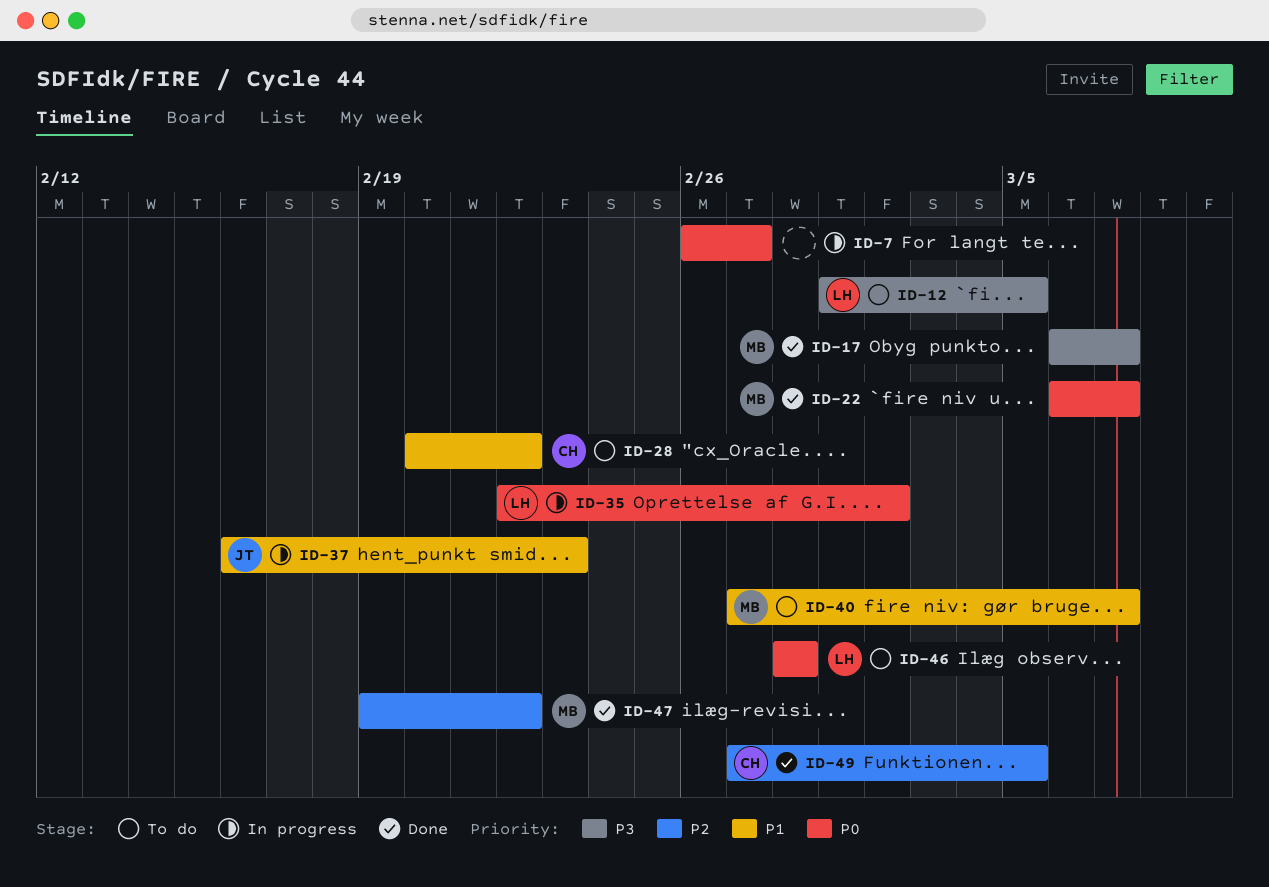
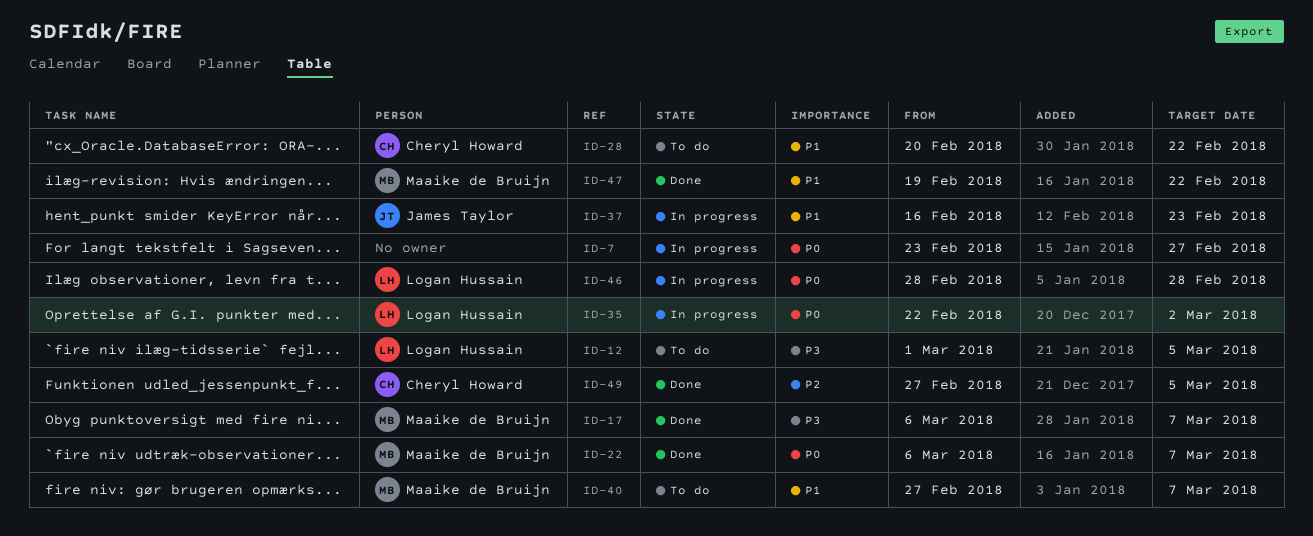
ID-7, start: Feb 26 -> Feb 23
ID-46, status: To do -> In progress
ID-47, priority: P2 -> P1

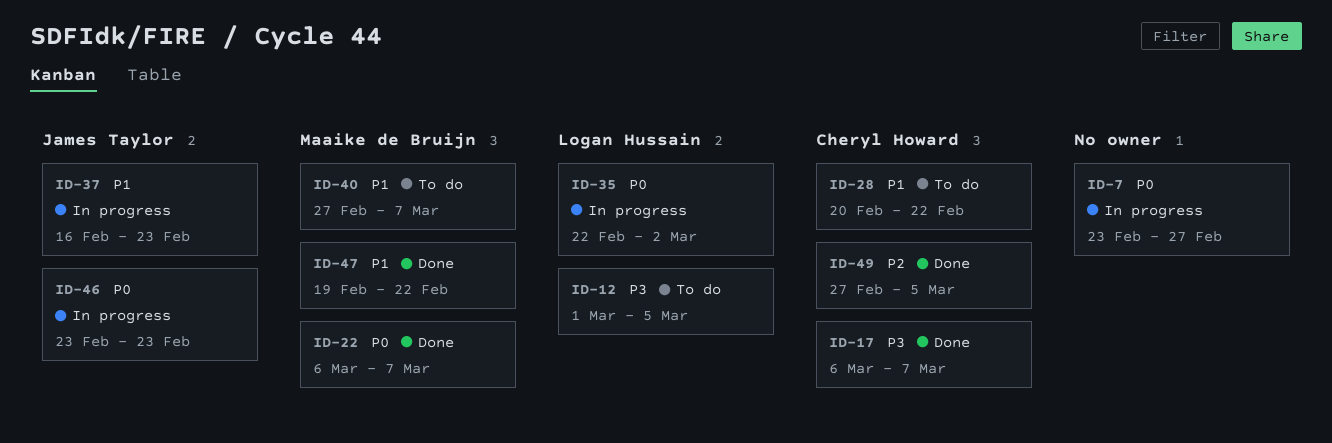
ID-17, owner: Maaike de Bruijn -> Cheryl Howard
ID-46, owner: Logan Hussain -> James Taylor
ID-46, start: Feb 28 -> Feb 23
ID-46, due: Feb 28 -> Feb 23

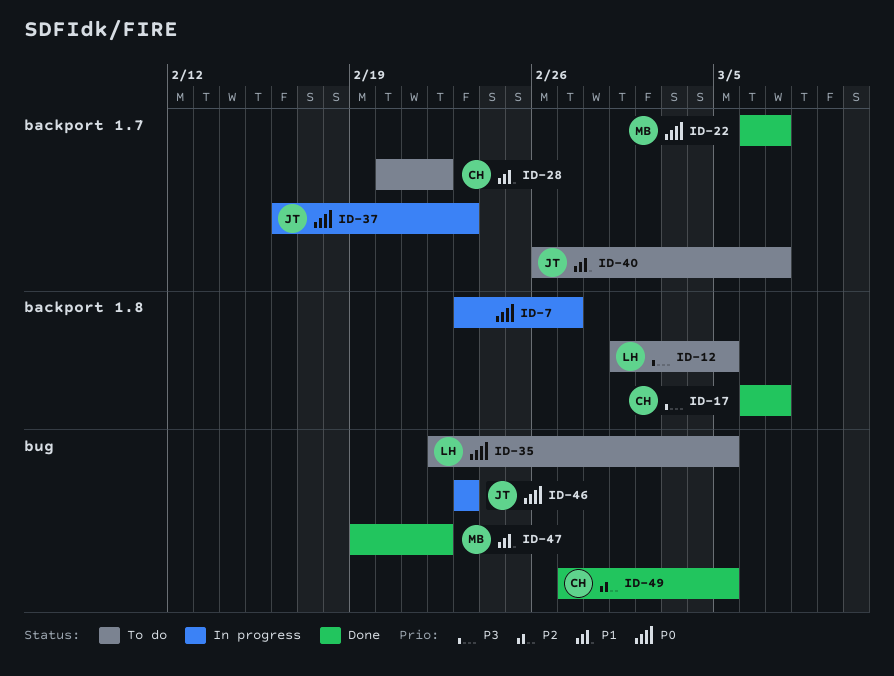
ID-35, status: In progress -> To do
ID-35, due: Mar 2 -> Mar 5
ID-37, priority: P1 -> P0
ID-40, owner: Maaike de Bruijn -> James Taylor
ID-40, start: Feb 27 -> Feb 26

